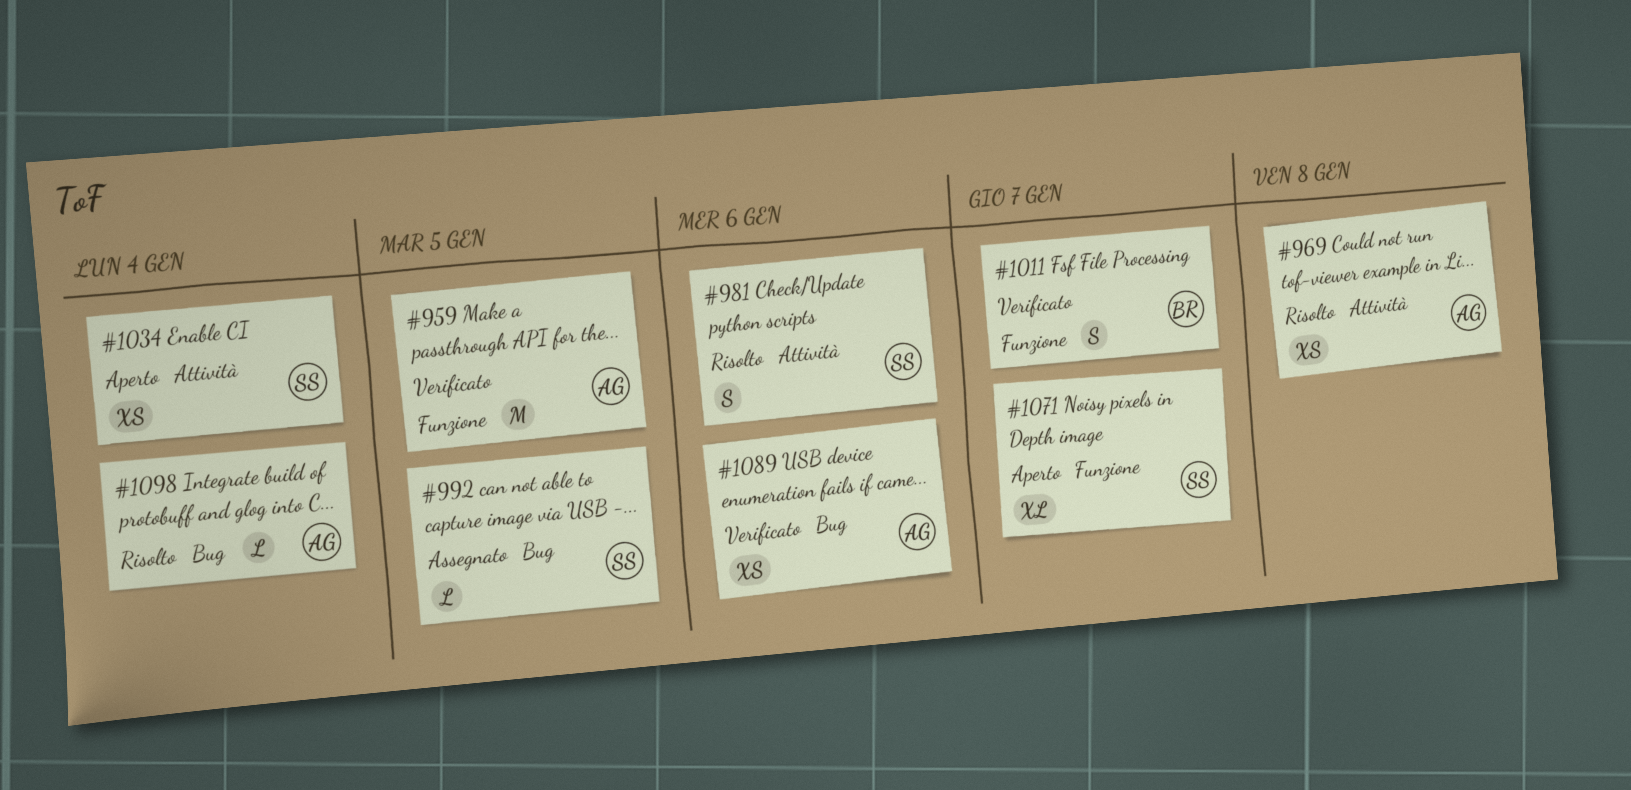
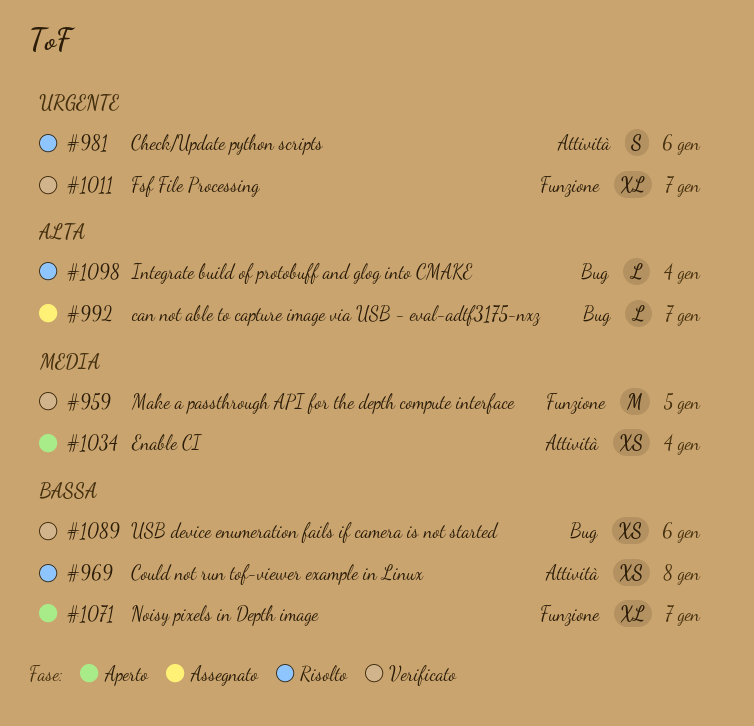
#992, due: Jan 5 -> Jan 7
#1011, estimate: S -> XL

